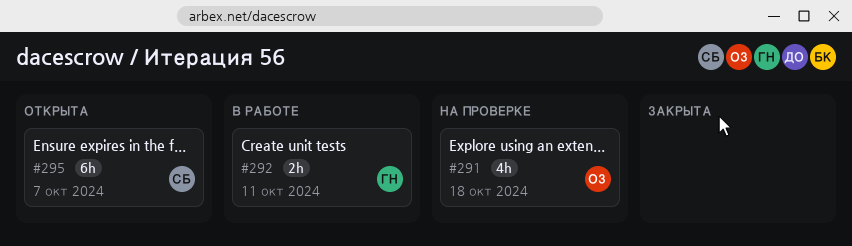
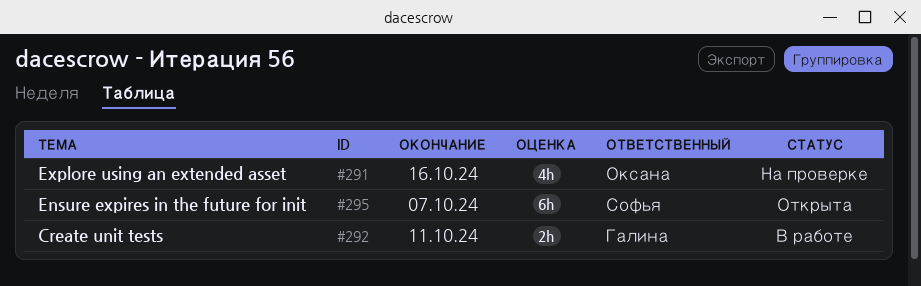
#291, due: Oct 18 -> Oct 16

